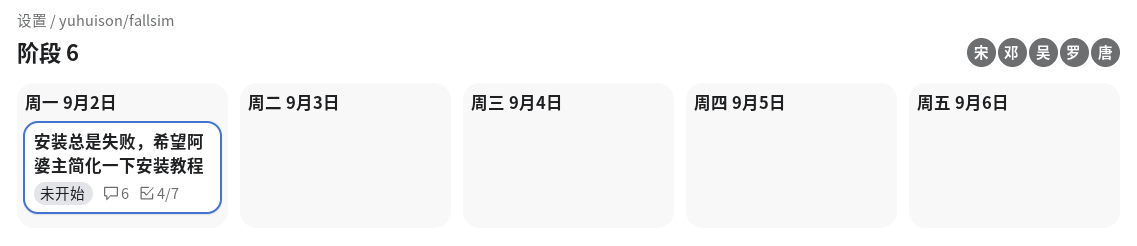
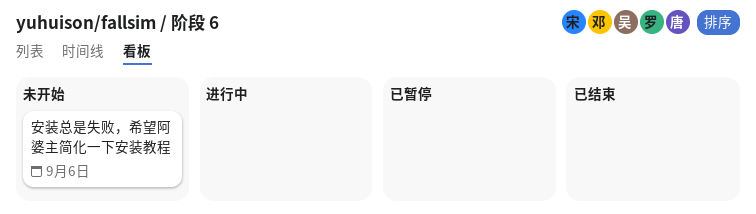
安装总是失败，希望阿婆主简化一下安装教程, due: Sep 2 -> Sep 6

